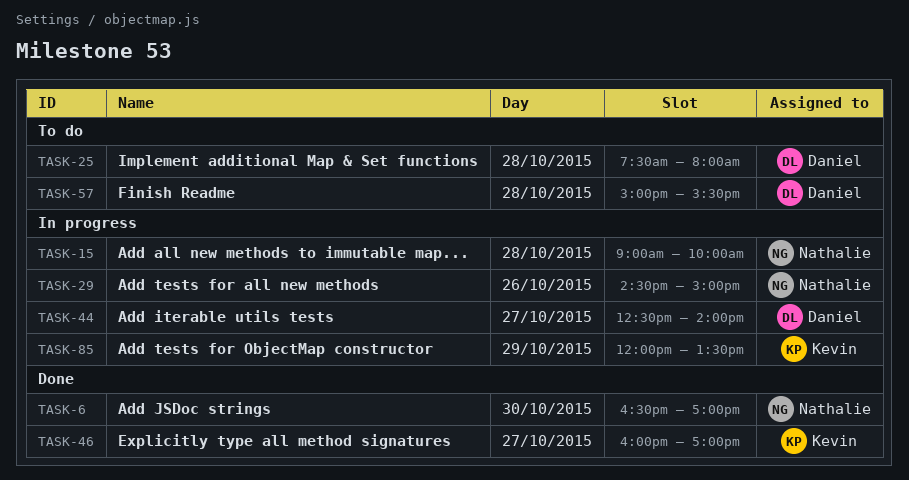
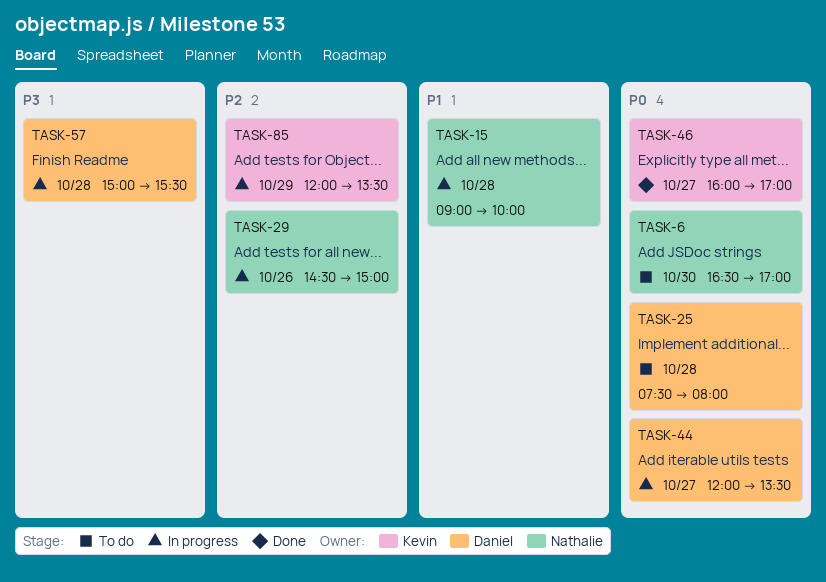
TASK-6, status: Done -> To do
TASK-44, begins: 12:30 -> 12:00
TASK-44, ends: 14:00 -> 13:30
TASK-57, status: To do -> In progress

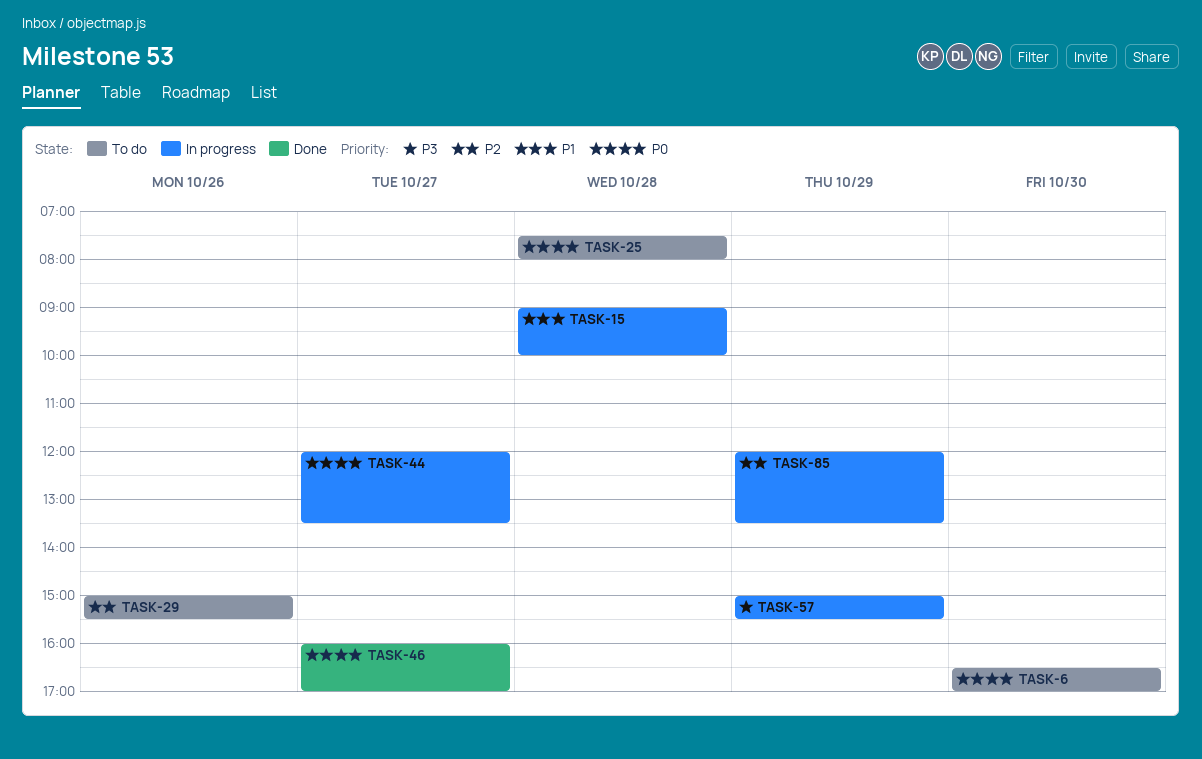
TASK-29, status: In progress -> To do
TASK-29, begins: 14:30 -> 15:00
TASK-29, ends: 15:00 -> 15:30
TASK-57, day: Oct 28 -> Oct 29

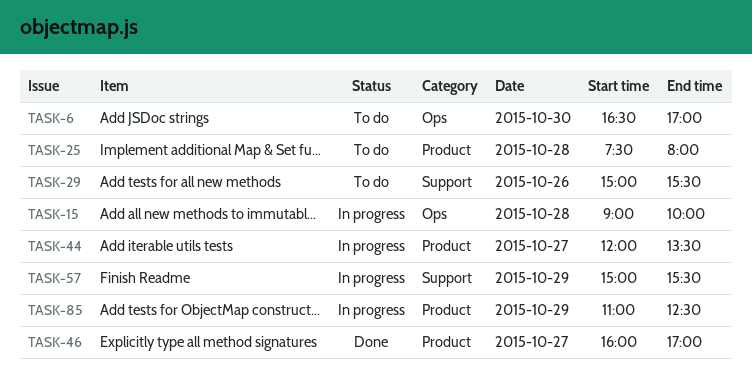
TASK-85, begins: 12:00 -> 11:00
TASK-85, ends: 13:30 -> 12:30

